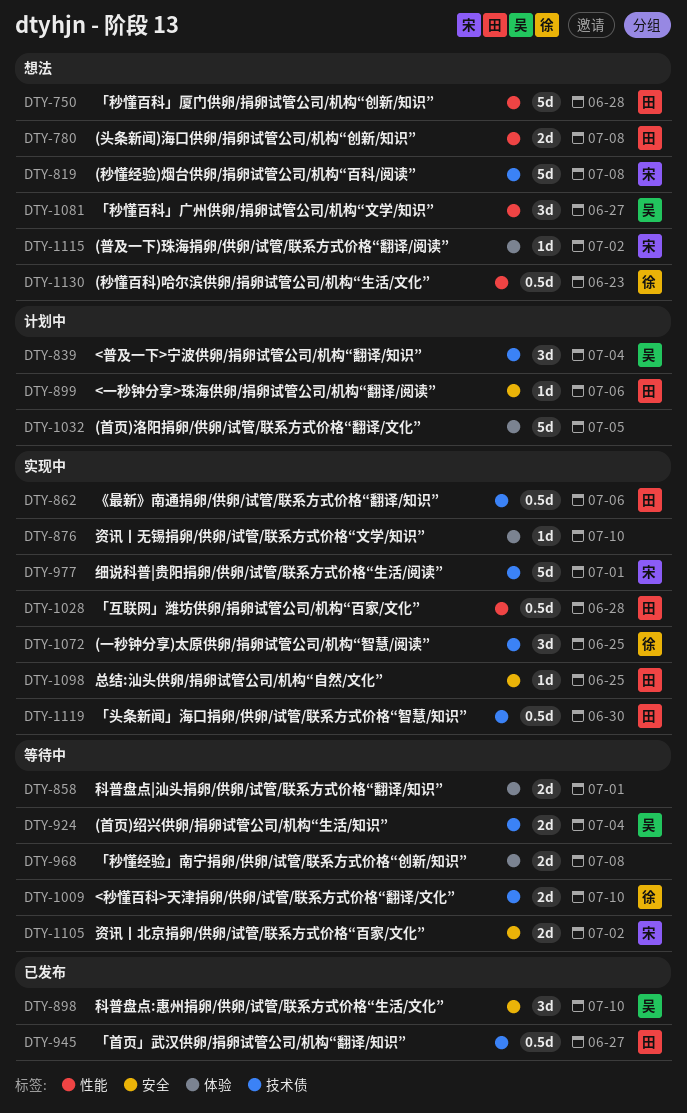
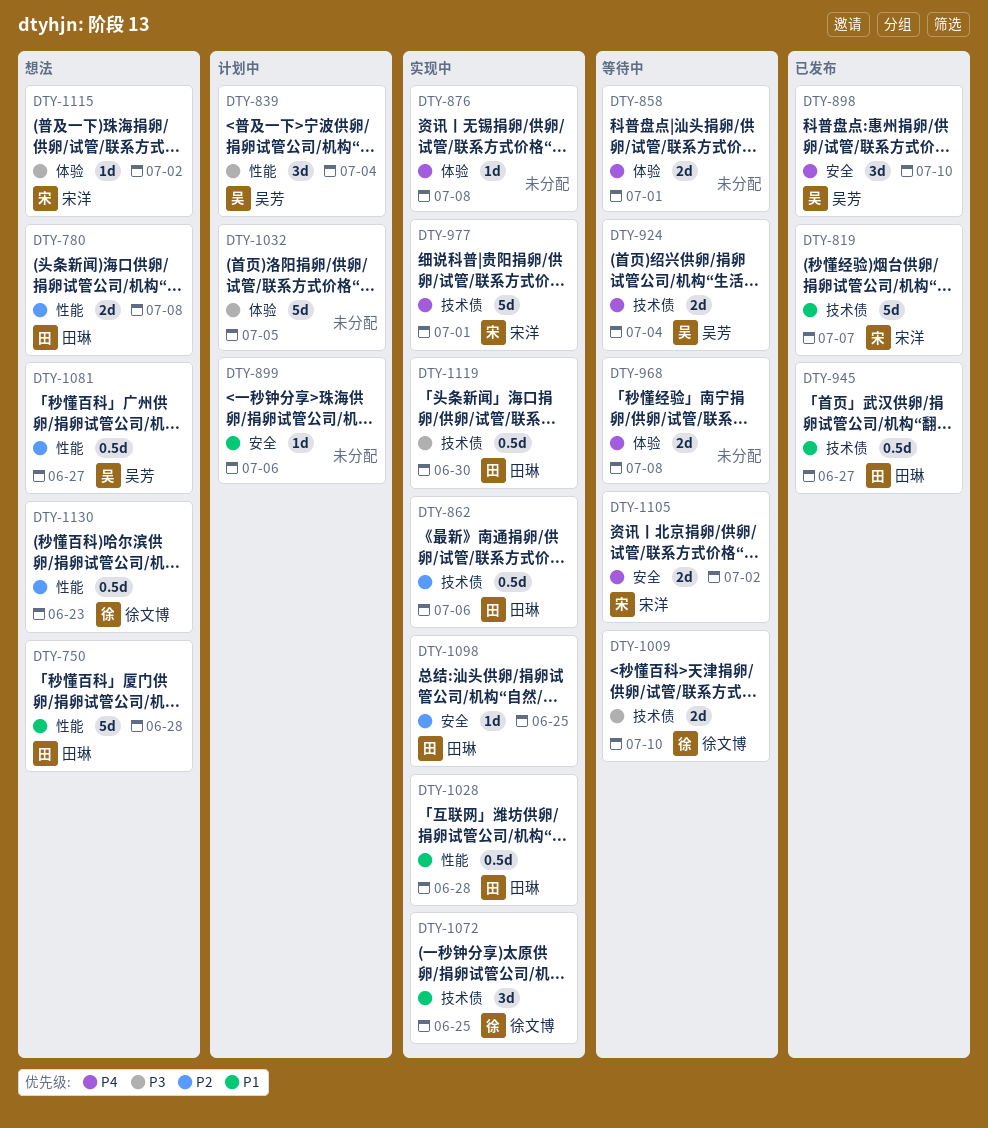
DTY-819, status: 想法 -> 已发布
DTY-819, due: Jul 8 -> Jul 7
DTY-839, label: 技术债 -> 性能
DTY-876, due: Jul 10 -> Jul 8
DTY-899, owner: 田琳 -> none
DTY-1081, estimate: 3d -> 0.5d

